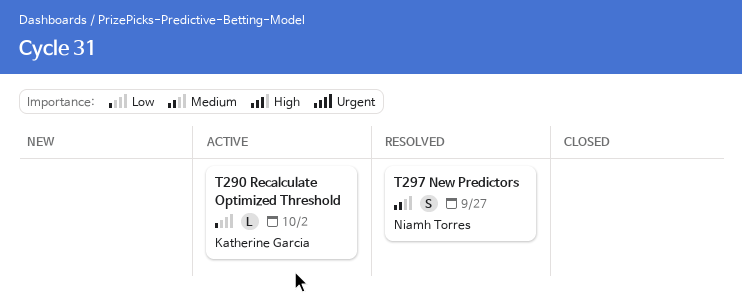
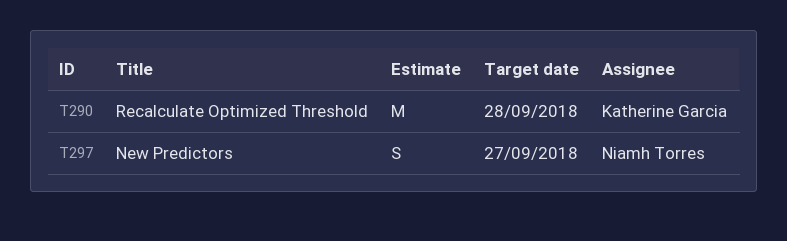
T290, estimate: L -> M
T290, due: Oct 2 -> Sep 28

